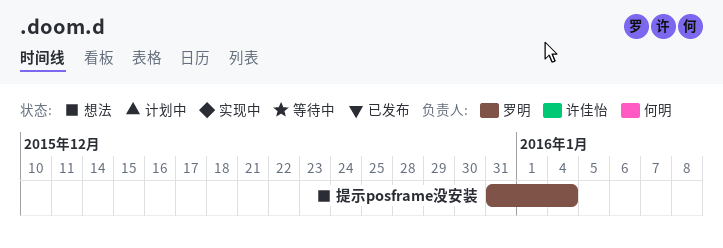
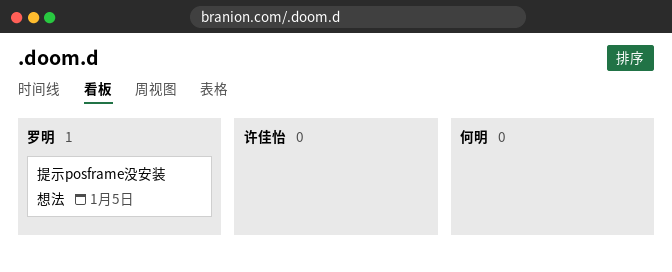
提示posframe没安装, due: Jan 4 -> Jan 5

